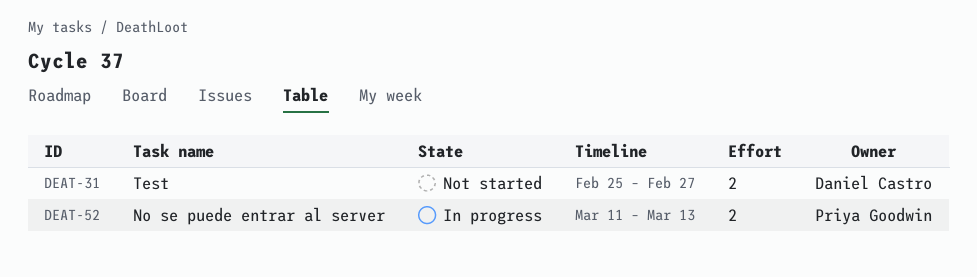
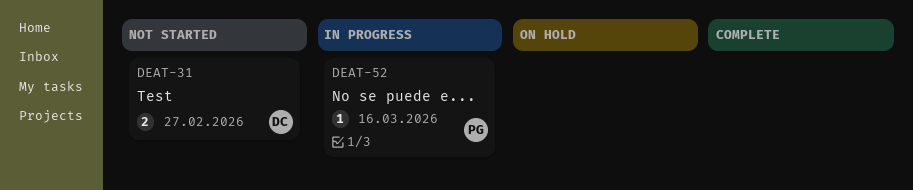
DEAT-52, estimate: 2 -> 1
DEAT-52, due: Mar 13 -> Mar 16

